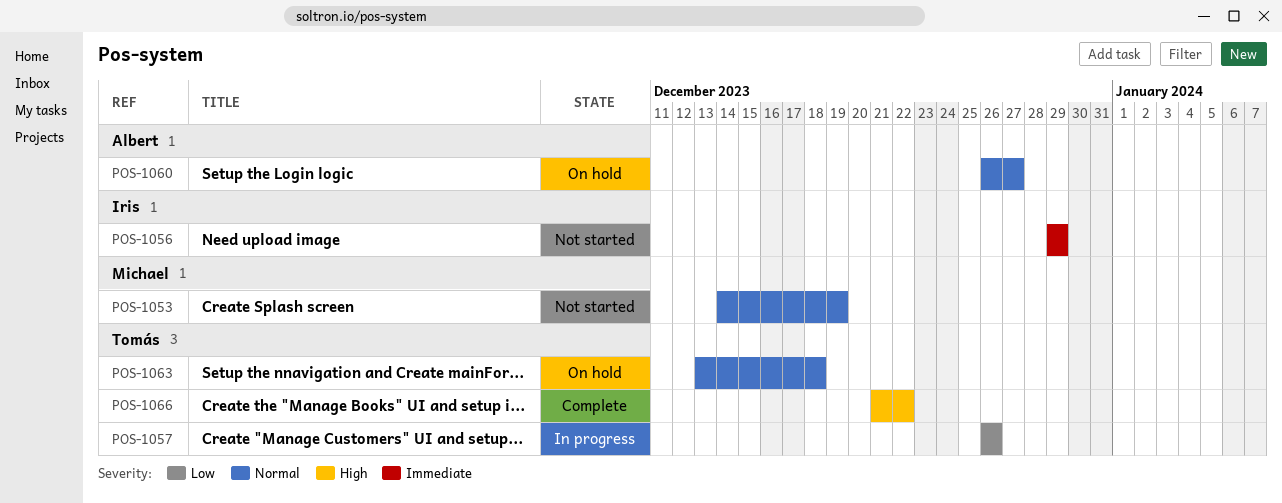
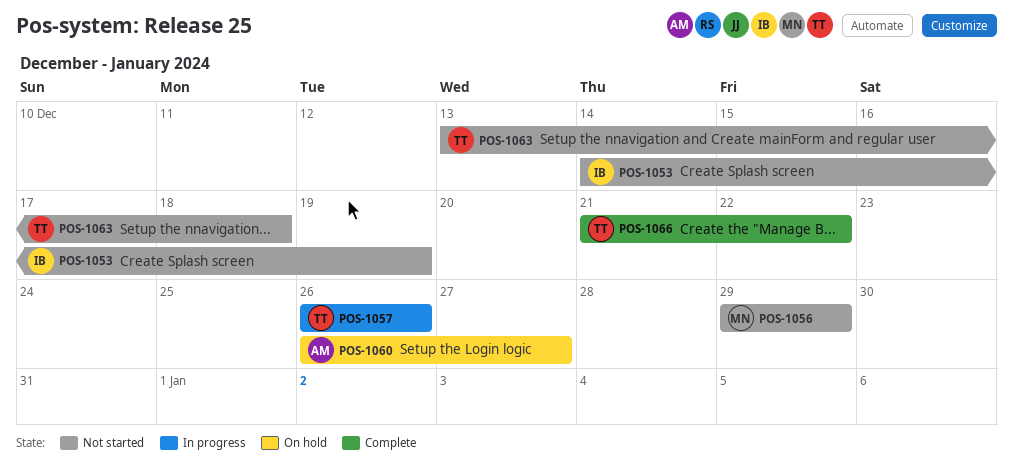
POS-1053, owner: Michael -> Iris
POS-1056, owner: Iris -> Michael
POS-1063, status: On hold -> Not started

